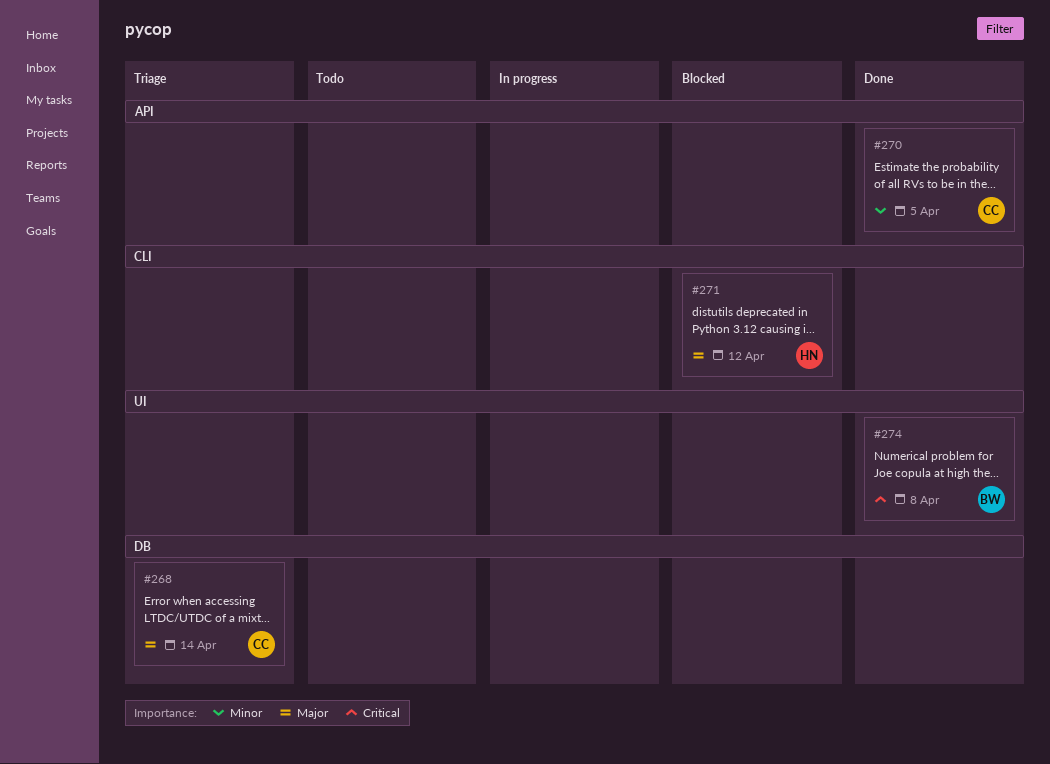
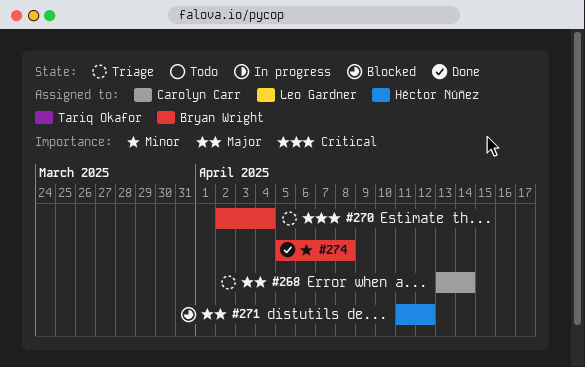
#270, status: Done -> Triage
#270, owner: Carolyn Carr -> Bryan Wright
#270, priority: Minor -> Critical
#270, due: Apr 5 -> Apr 4
#274, priority: Critical -> Minor

